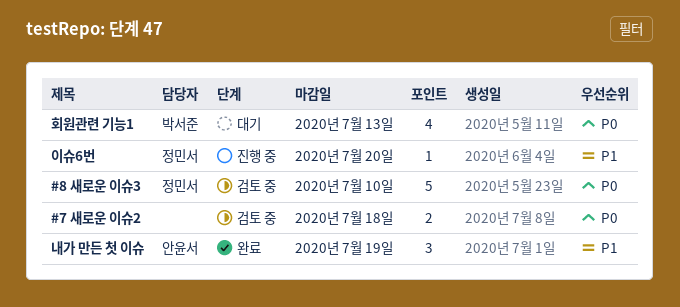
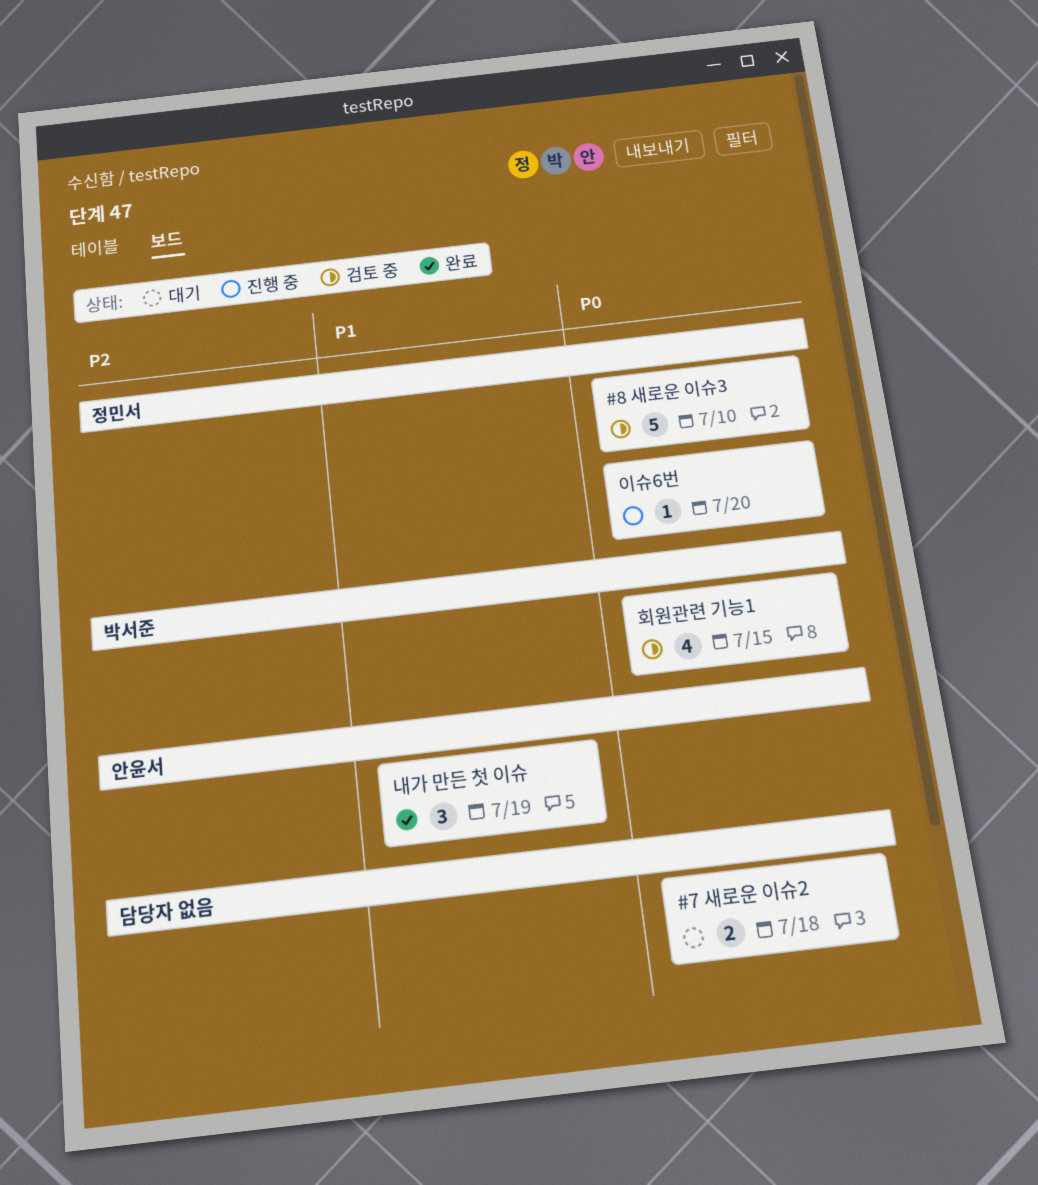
#7 새로운 이슈2, status: 검토 중 -> 대기
이슈6번, priority: P1 -> P0
회원관련 기능1, status: 대기 -> 검토 중
회원관련 기능1, due: Jul 13 -> Jul 15

